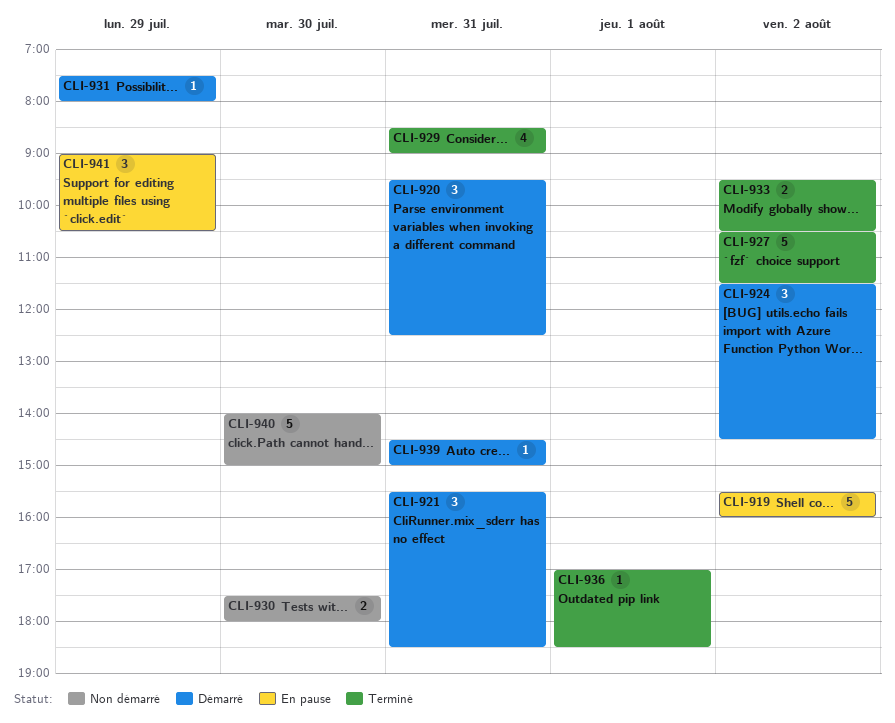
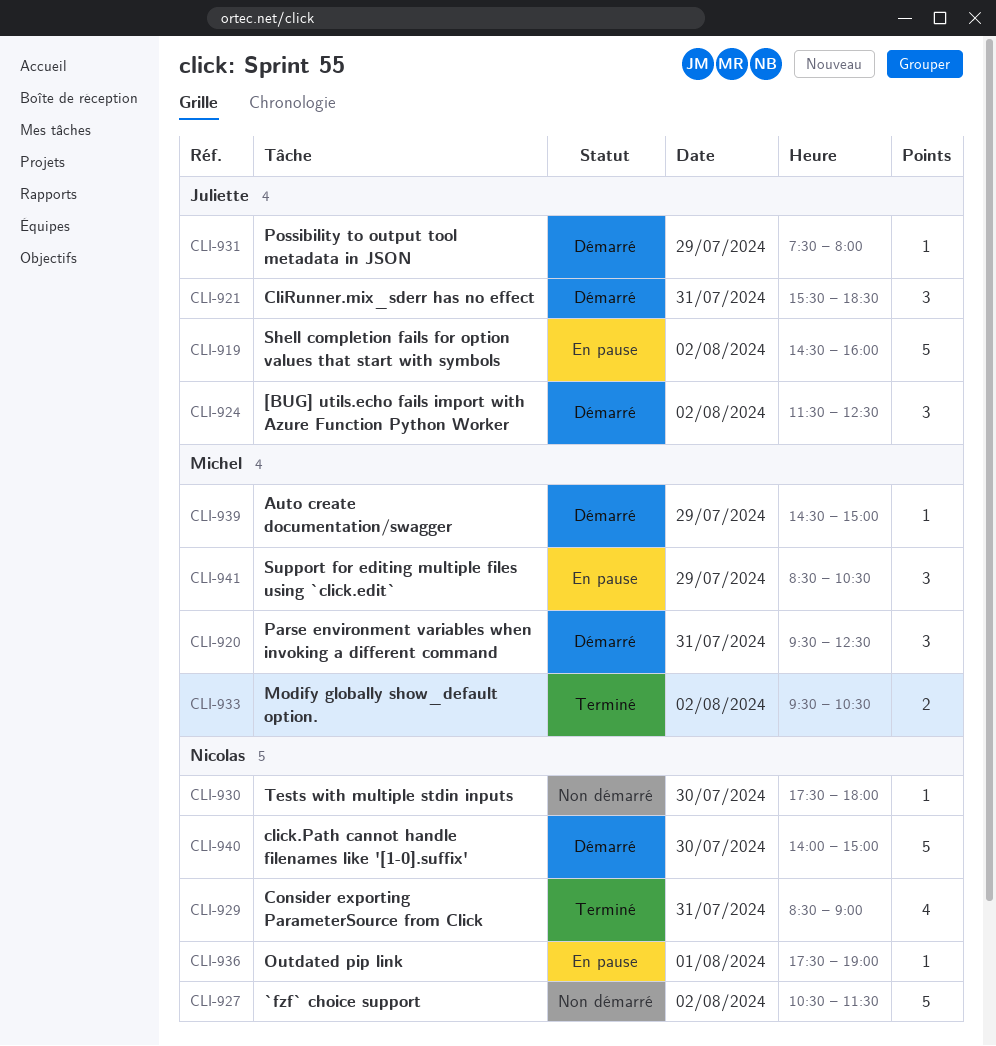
CLI-919, begins: 15:30 -> 14:30
CLI-924, ends: 14:30 -> 12:30
CLI-927, status: Terminé -> Non démarré
CLI-930, estimate: 2 -> 1
CLI-936, status: Terminé -> En pause
CLI-936, begins: 17:00 -> 17:30
CLI-936, ends: 18:30 -> 19:00
CLI-939, day: Jul 31 -> Jul 29
CLI-940, status: Non démarré -> Démarré
CLI-941, begins: 09:00 -> 08:30

